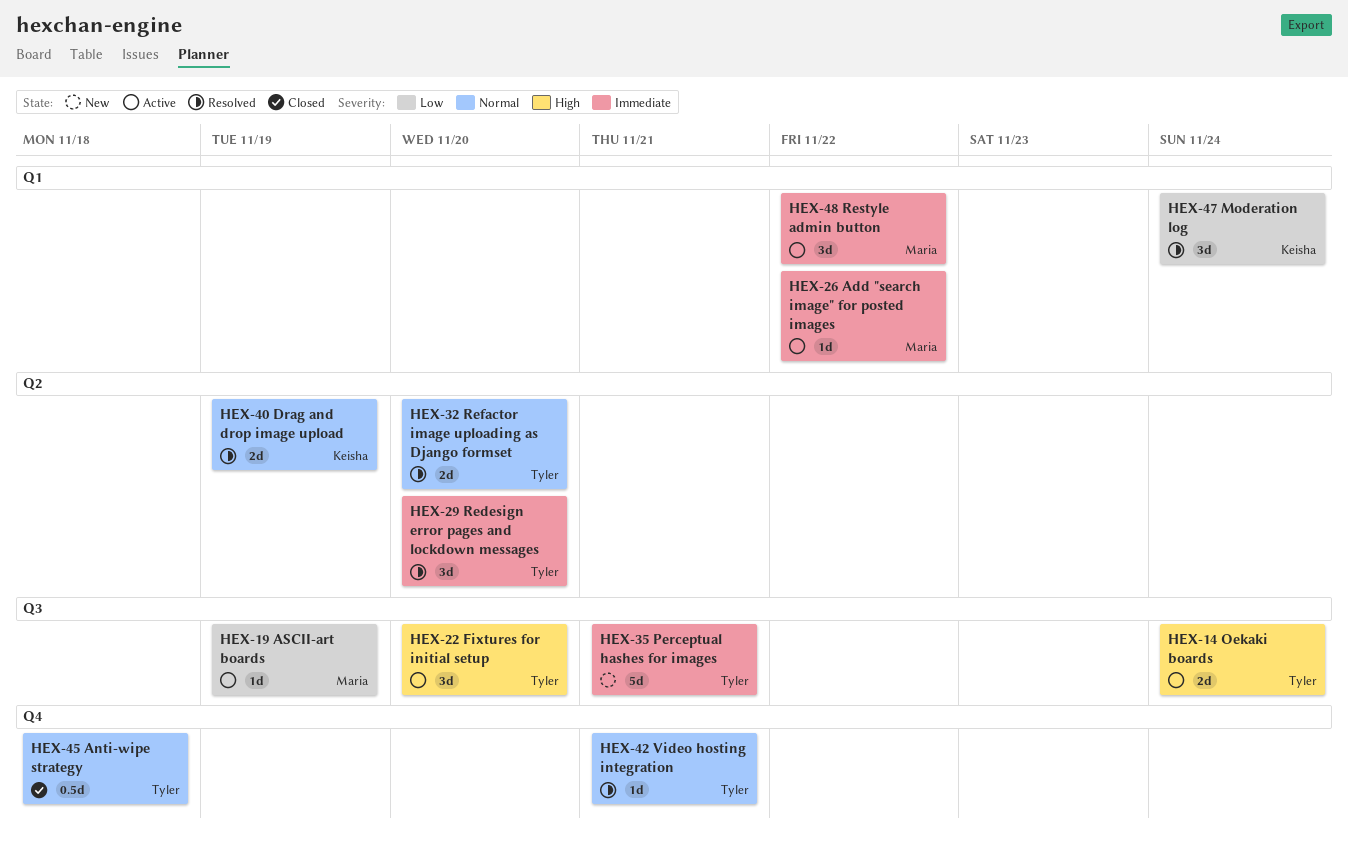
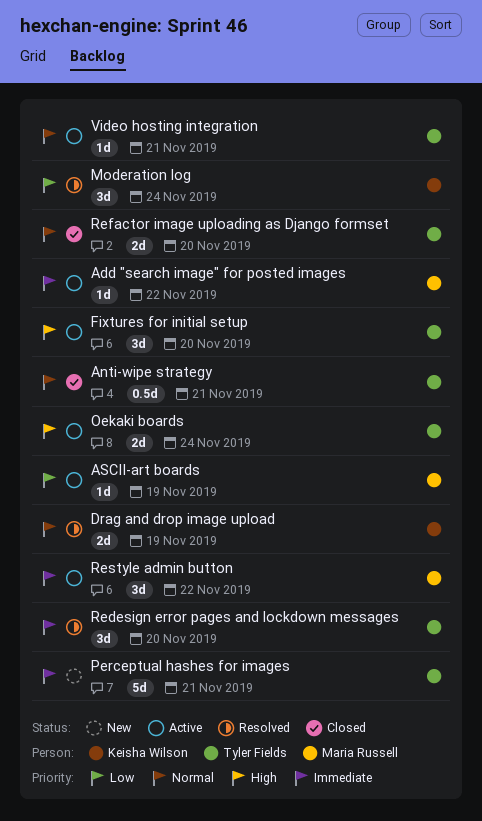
Anti-wipe strategy, due: Nov 18 -> Nov 21
Refactor image uploading as Django formset, status: Resolved -> Closed
Video hosting integration, status: Resolved -> Active

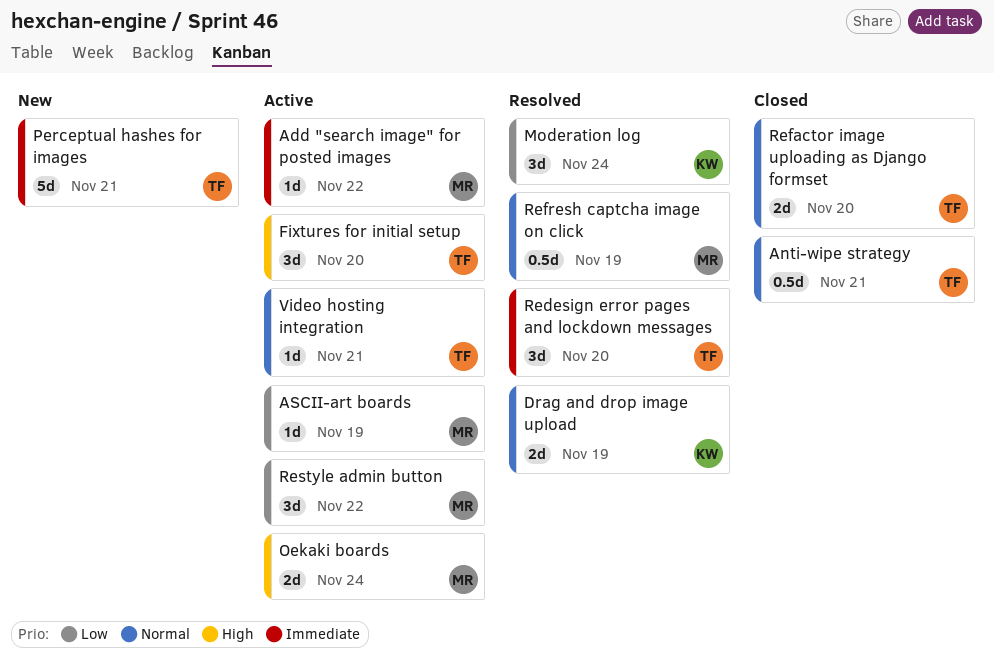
Oekaki boards, owner: Tyler Fields -> Maria Russell
Refresh captcha image on click: none -> present
Restyle admin button, priority: Immediate -> Low

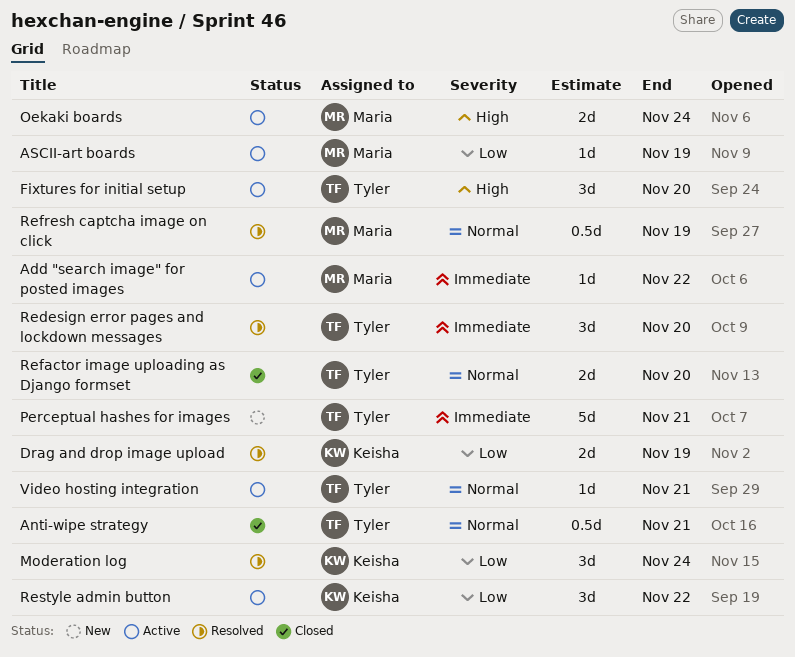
Drag and drop image upload, priority: Normal -> Low
Restyle admin button, owner: Maria -> Keisha

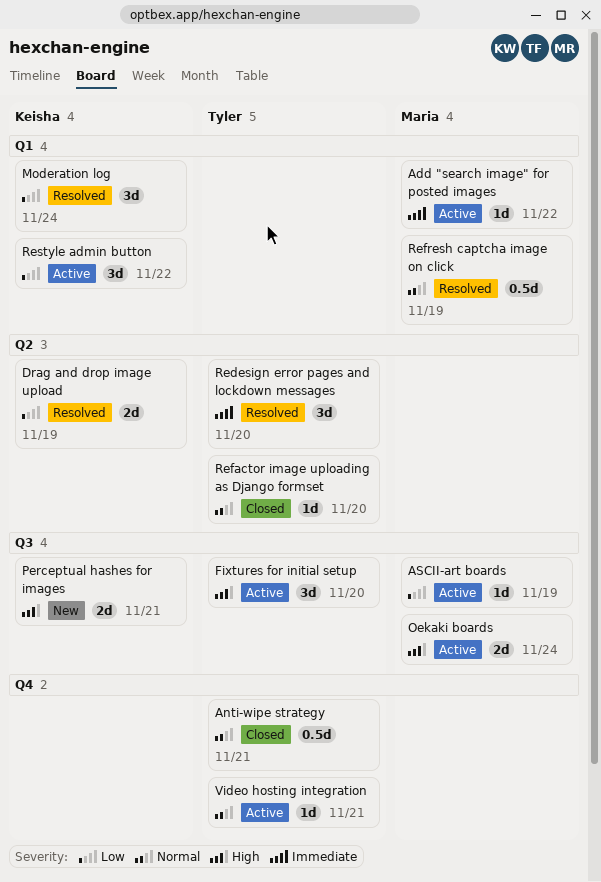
Perceptual hashes for images, owner: Tyler -> Keisha
Perceptual hashes for images, priority: Immediate -> High
Perceptual hashes for images, estimate: 5d -> 2d
Refactor image uploading as Django formset, estimate: 2d -> 1d

